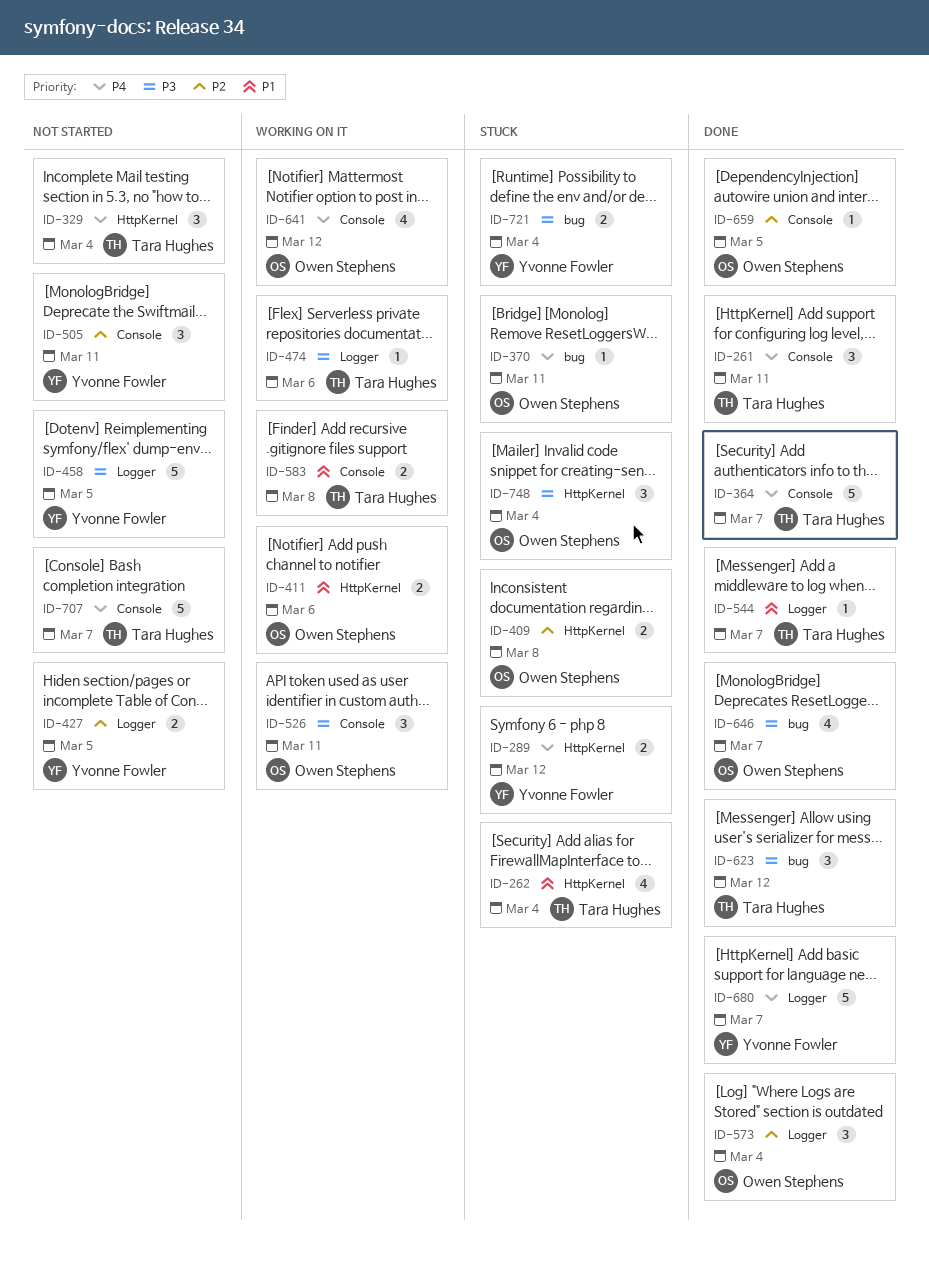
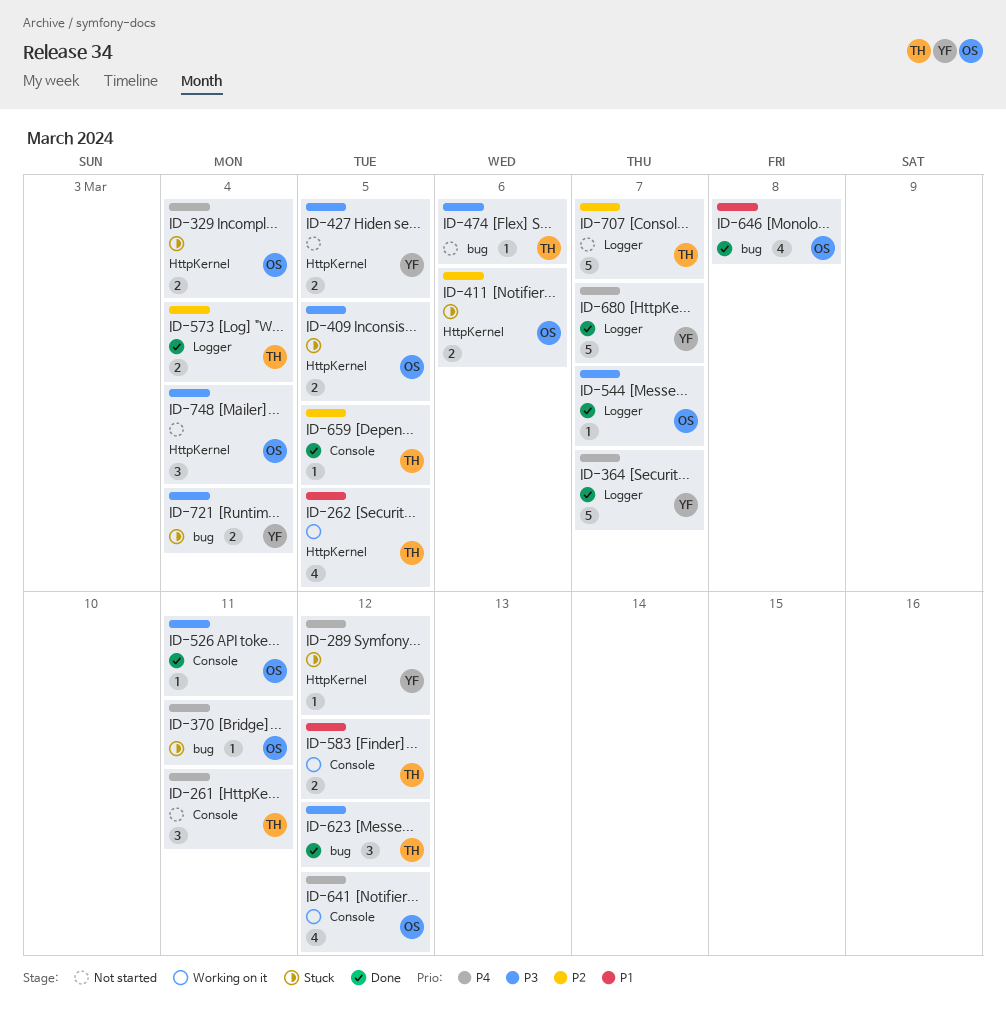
ID-261, status: Done -> Not started
ID-262, status: Stuck -> Working on it
ID-262, due: Mar 4 -> Mar 5
ID-289, estimate: 2 -> 1
ID-329, status: Not started -> Stuck
ID-329, owner: Tara Hughes -> Owen Stephens
ID-329, estimate: 3 -> 2
ID-364, owner: Tara Hughes -> Yvonne Fowler
ID-364, label: Console -> Logger
ID-409, priority: P2 -> P3
ID-409, due: Mar 8 -> Mar 5
ID-411, status: Working on it -> Stuck
ID-411, priority: P1 -> P2
ID-427, priority: P2 -> P3
ID-427, label: Logger -> HttpKernel
ID-458: present -> none
ID-474, status: Working on it -> Not started
ID-474, label: Logger -> bug
ID-505: present -> none
ID-526, status: Working on it -> Done
ID-526, estimate: 3 -> 1
ID-544, owner: Tara Hughes -> Owen Stephens
ID-544, priority: P1 -> P3
ID-573, owner: Owen Stephens -> Tara Hughes
ID-573, estimate: 3 -> 2
ID-583, due: Mar 8 -> Mar 12
ID-646, priority: P3 -> P1
ID-646, due: Mar 7 -> Mar 8
ID-659, owner: Owen Stephens -> Tara Hughes
ID-707, priority: P4 -> P2
ID-707, label: Console -> Logger
ID-748, status: Stuck -> Not started

